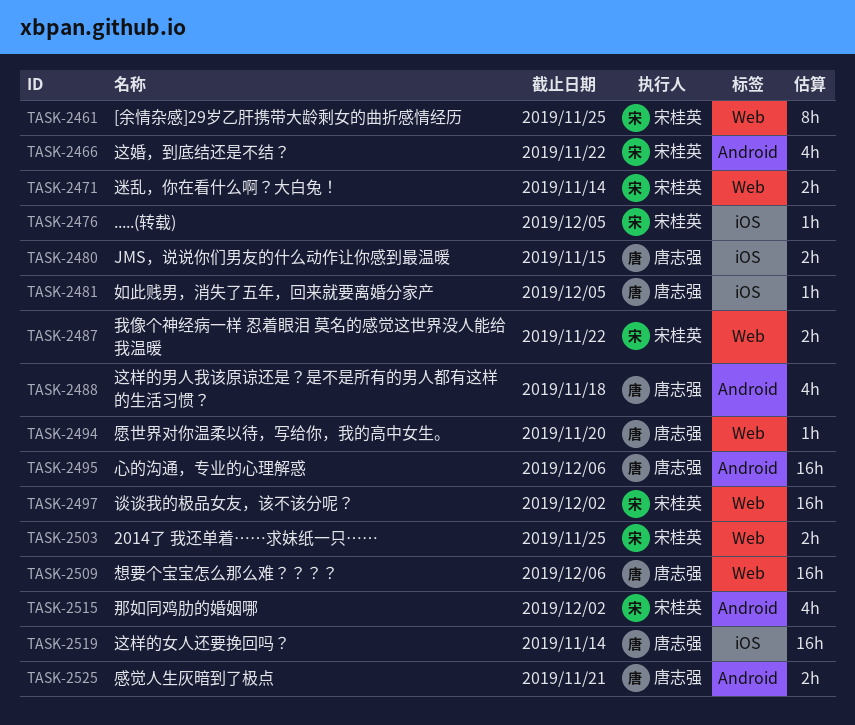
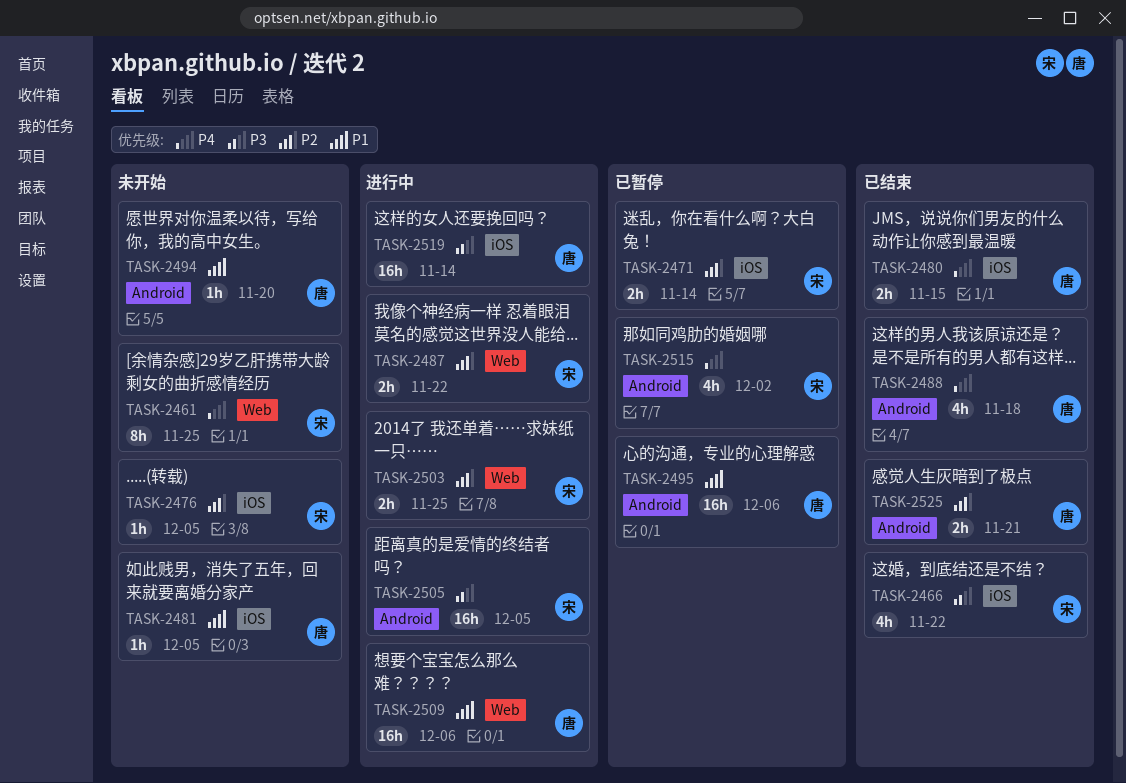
TASK-2466, label: Android -> iOS
TASK-2471, label: Web -> iOS
TASK-2494, label: Web -> Android
TASK-2497: present -> none
TASK-2505: none -> present

